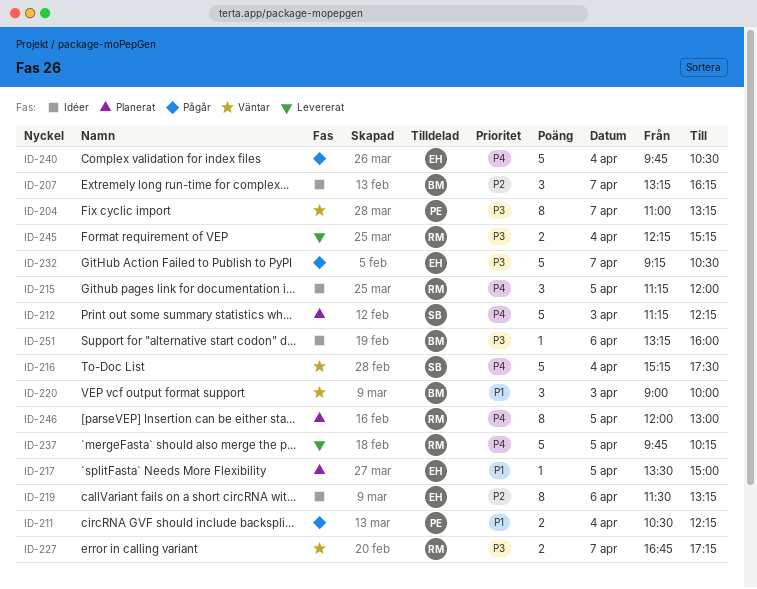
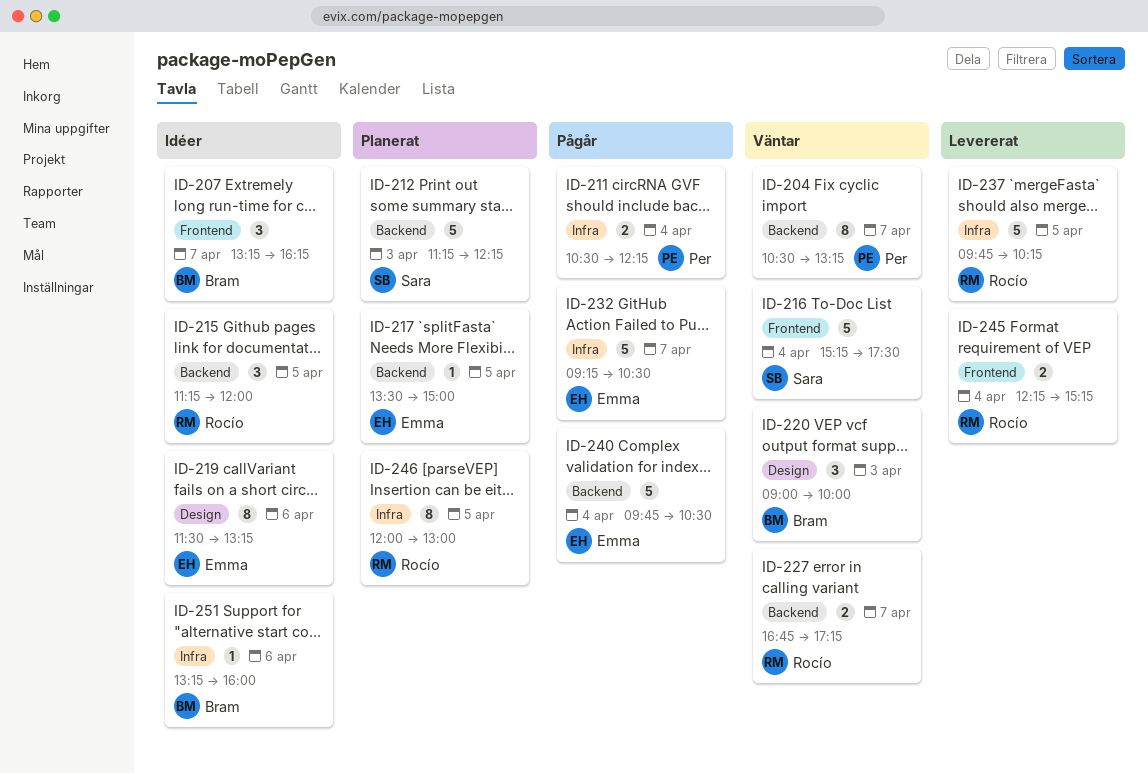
ID-204, begins: 11:00 -> 10:30

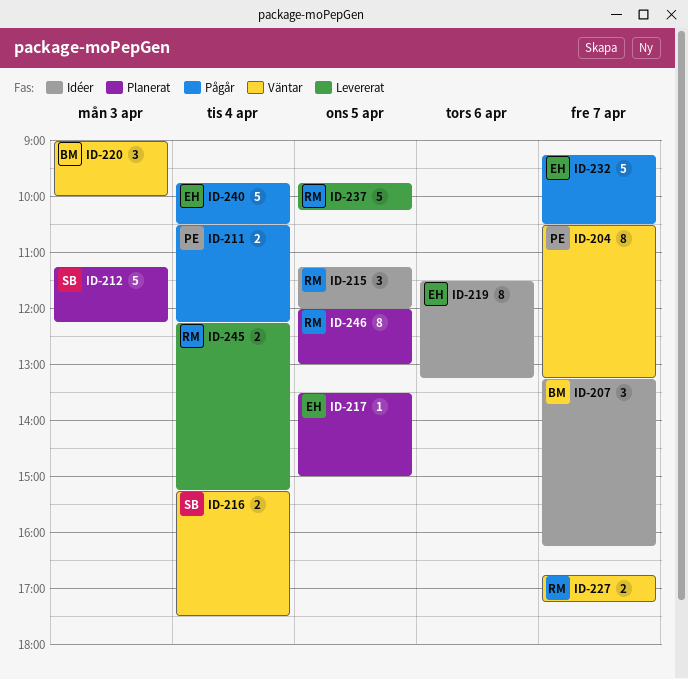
ID-216, estimate: 5 -> 2
ID-251: present -> none

